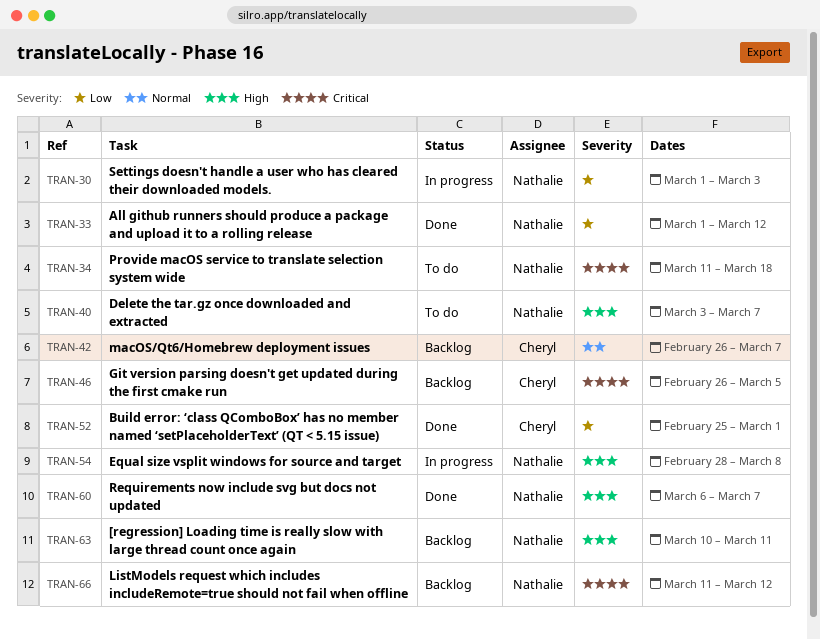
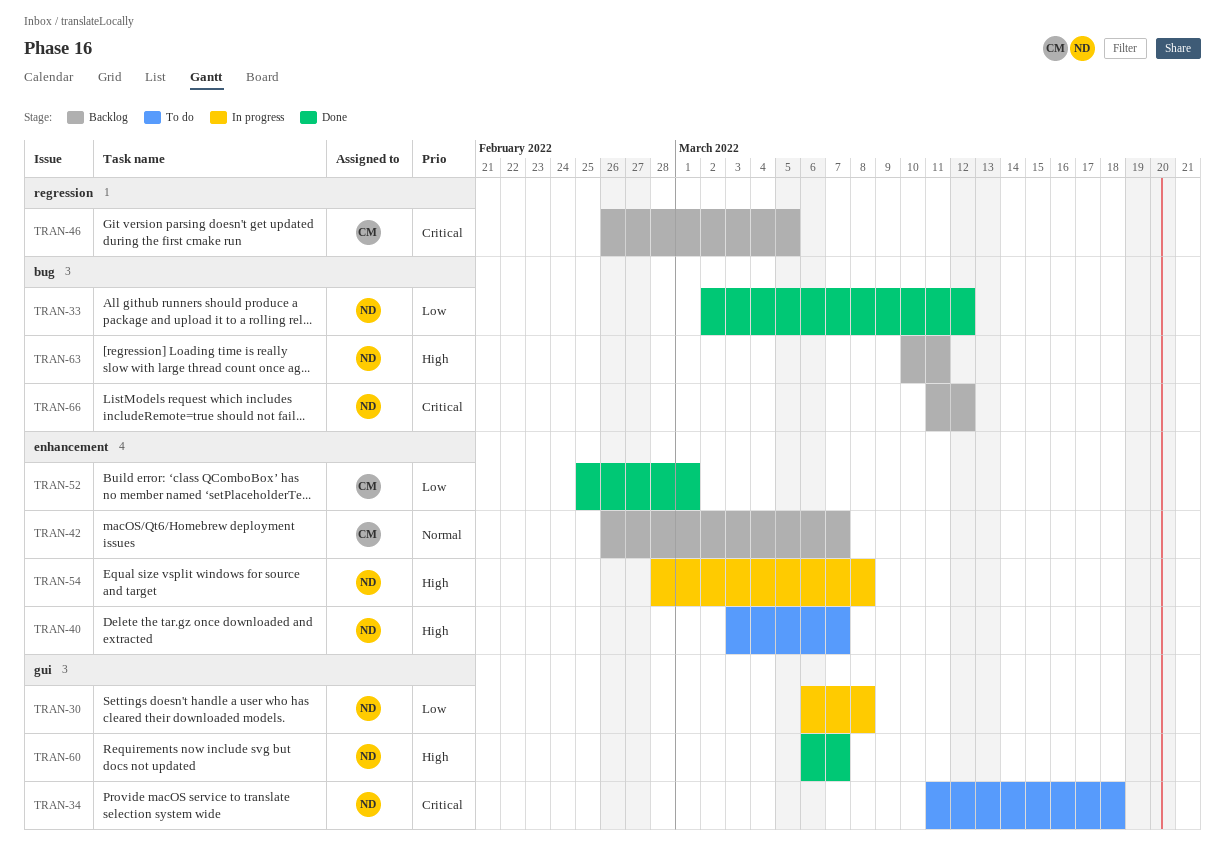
TRAN-30, start: Mar 1 -> Mar 6
TRAN-30, due: Mar 3 -> Mar 8
TRAN-33, start: Mar 1 -> Mar 2

